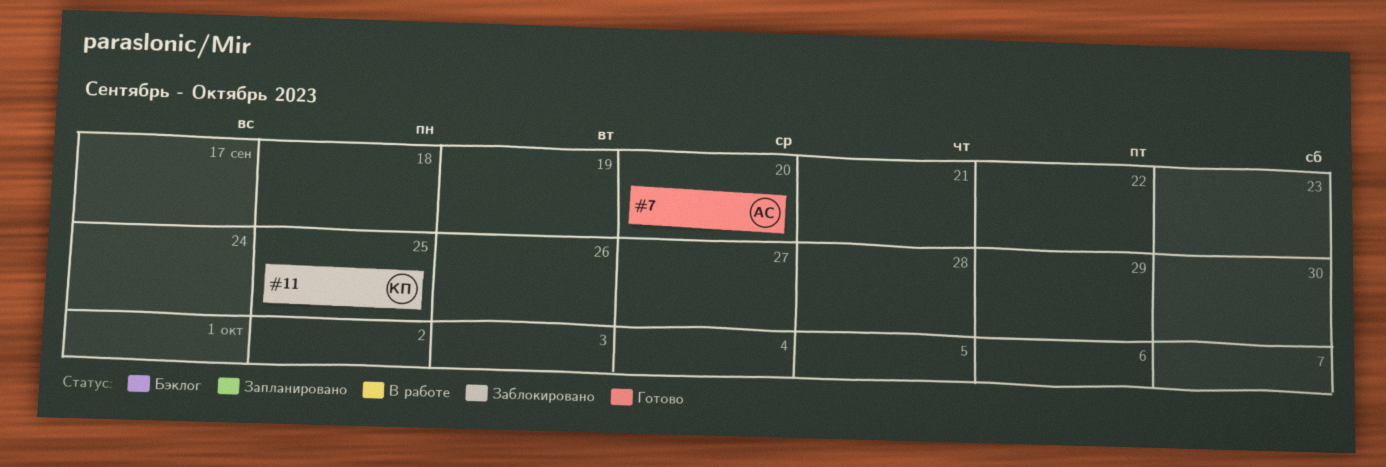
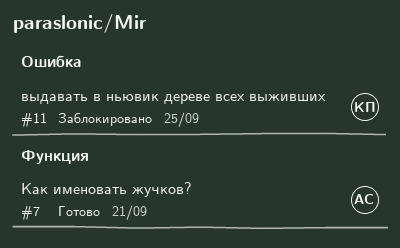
#7, due: Sep 20 -> Sep 21

